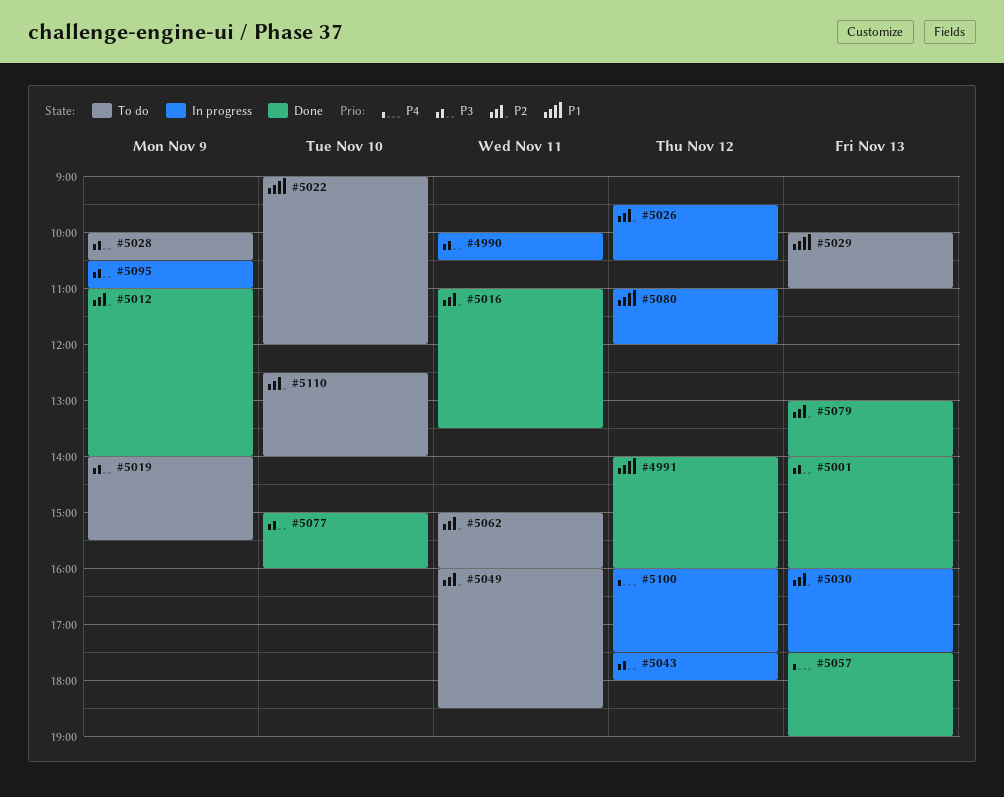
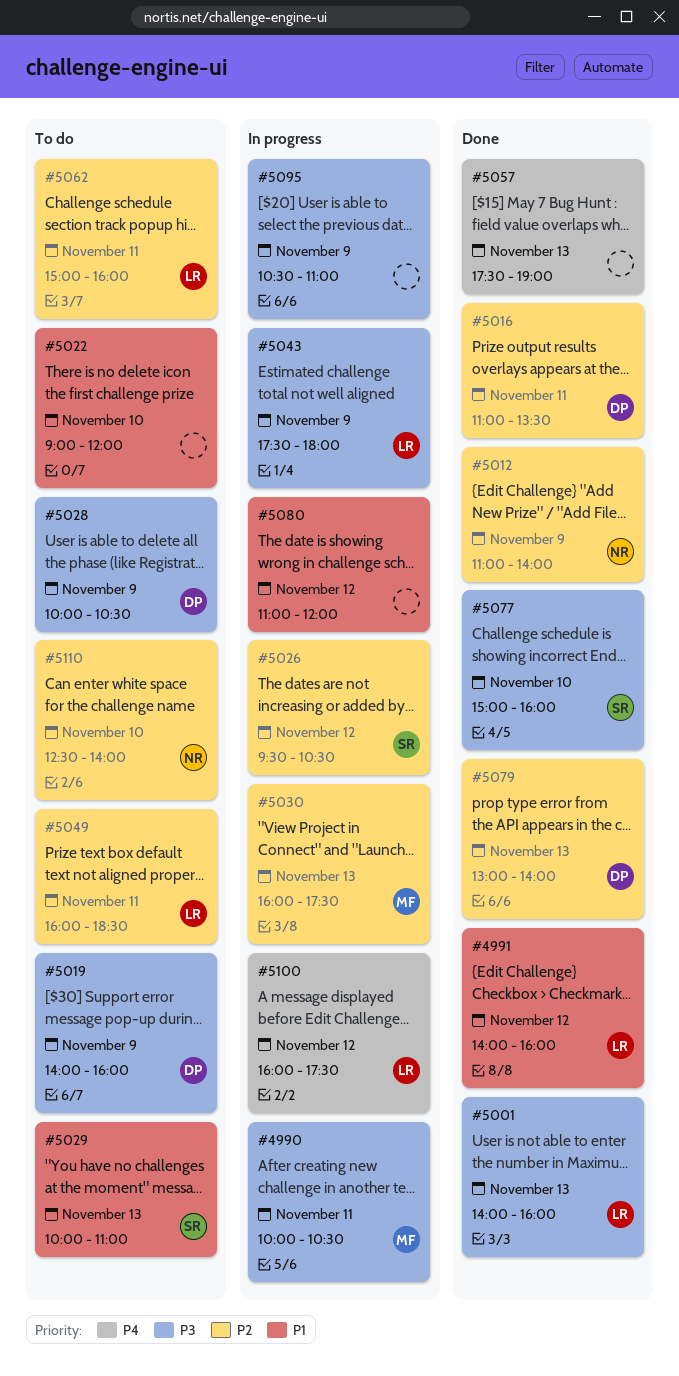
#5019, ends: 15:30 -> 16:00
#5043, day: Nov 12 -> Nov 9

